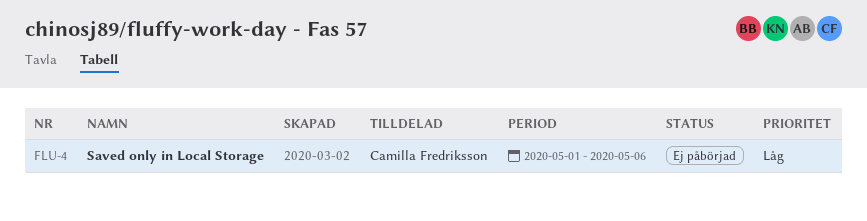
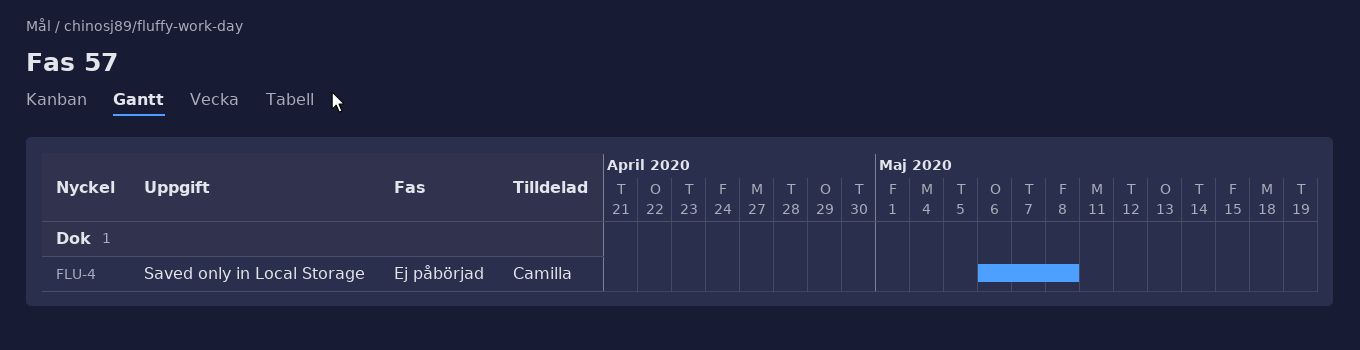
FLU-4, start: May 1 -> May 6
FLU-4, due: May 6 -> May 8

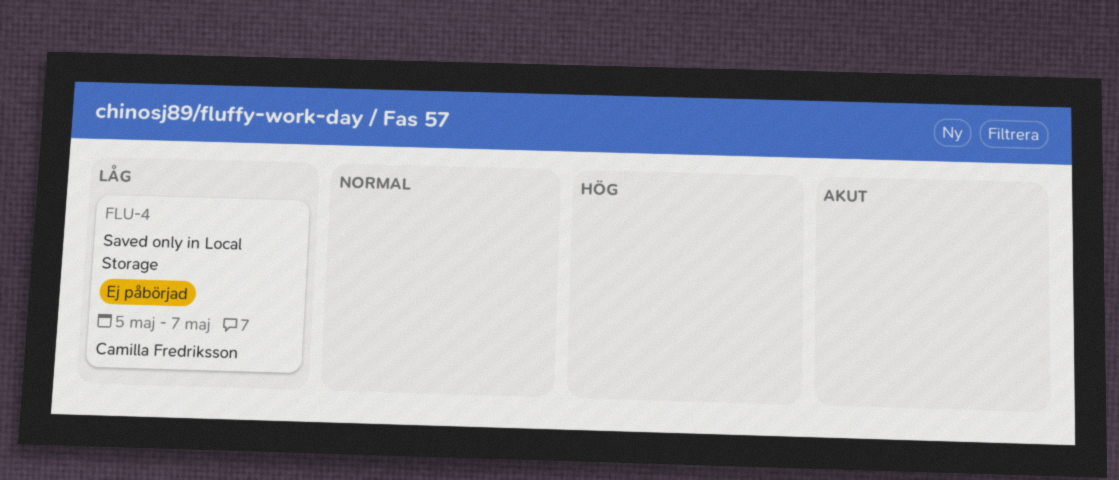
FLU-4, start: May 6 -> May 5
FLU-4, due: May 8 -> May 7

